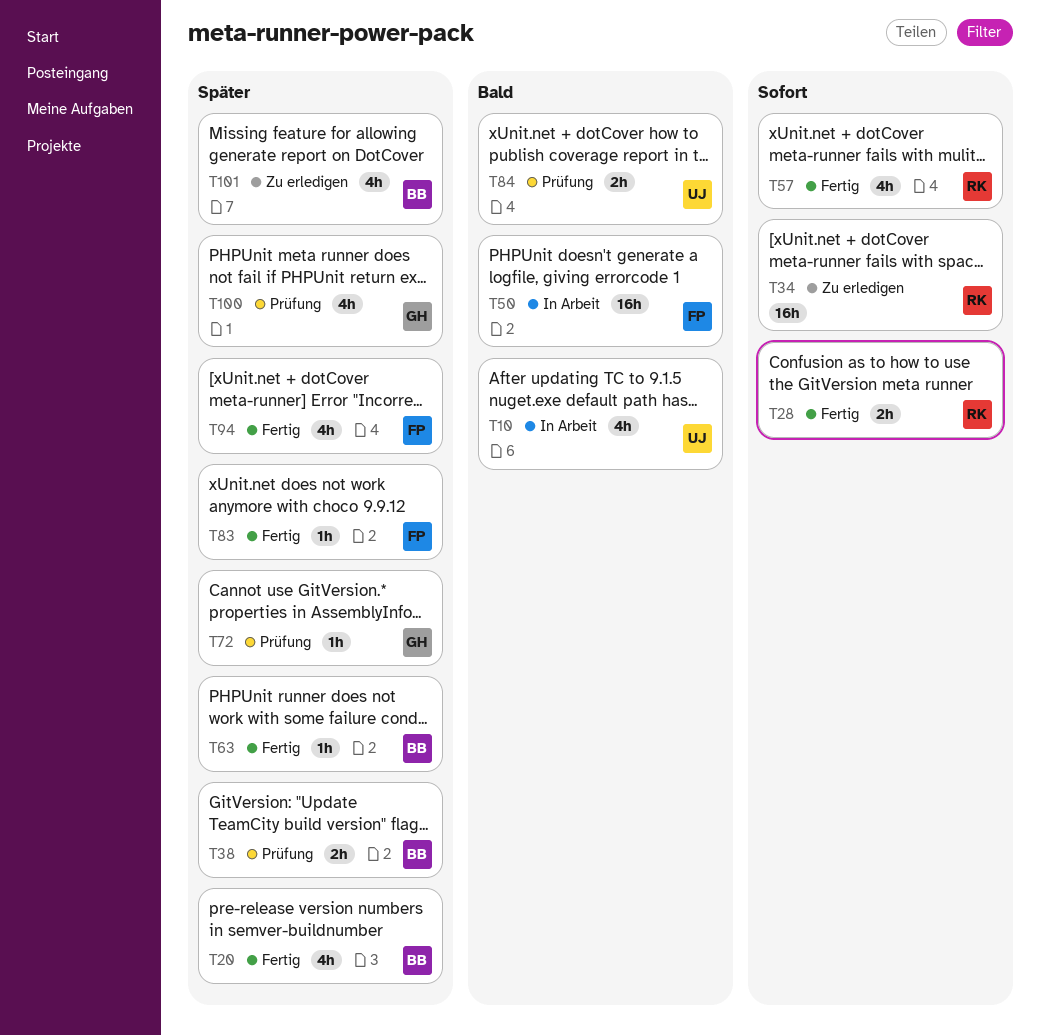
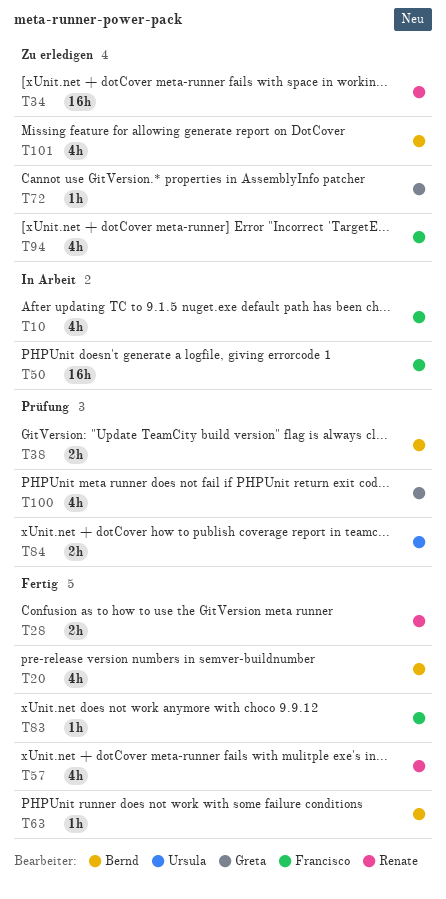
T10, owner: Ursula -> Francisco
T72, status: Prüfung -> Zu erledigen
T94, status: Fertig -> Zu erledigen

